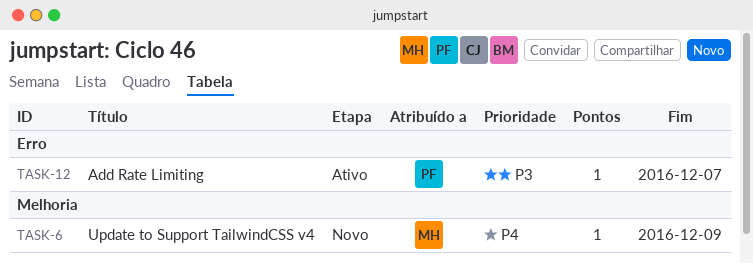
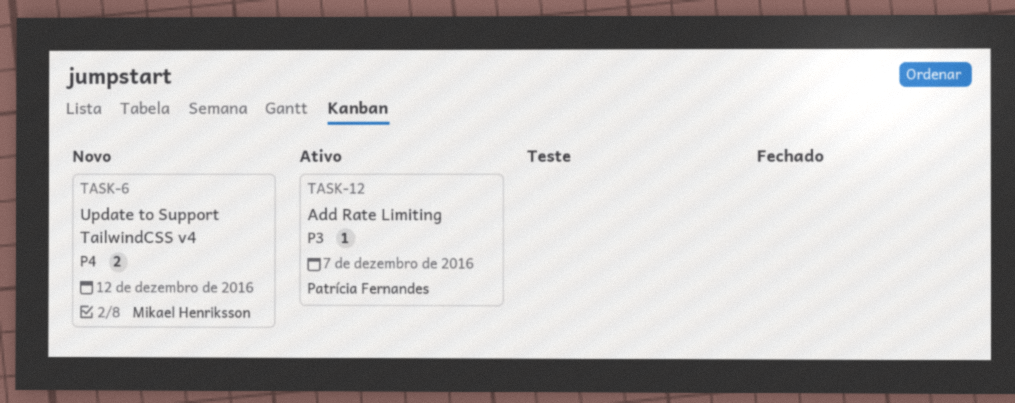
TASK-6, estimate: 1 -> 2
TASK-6, due: Dec 9 -> Dec 12

